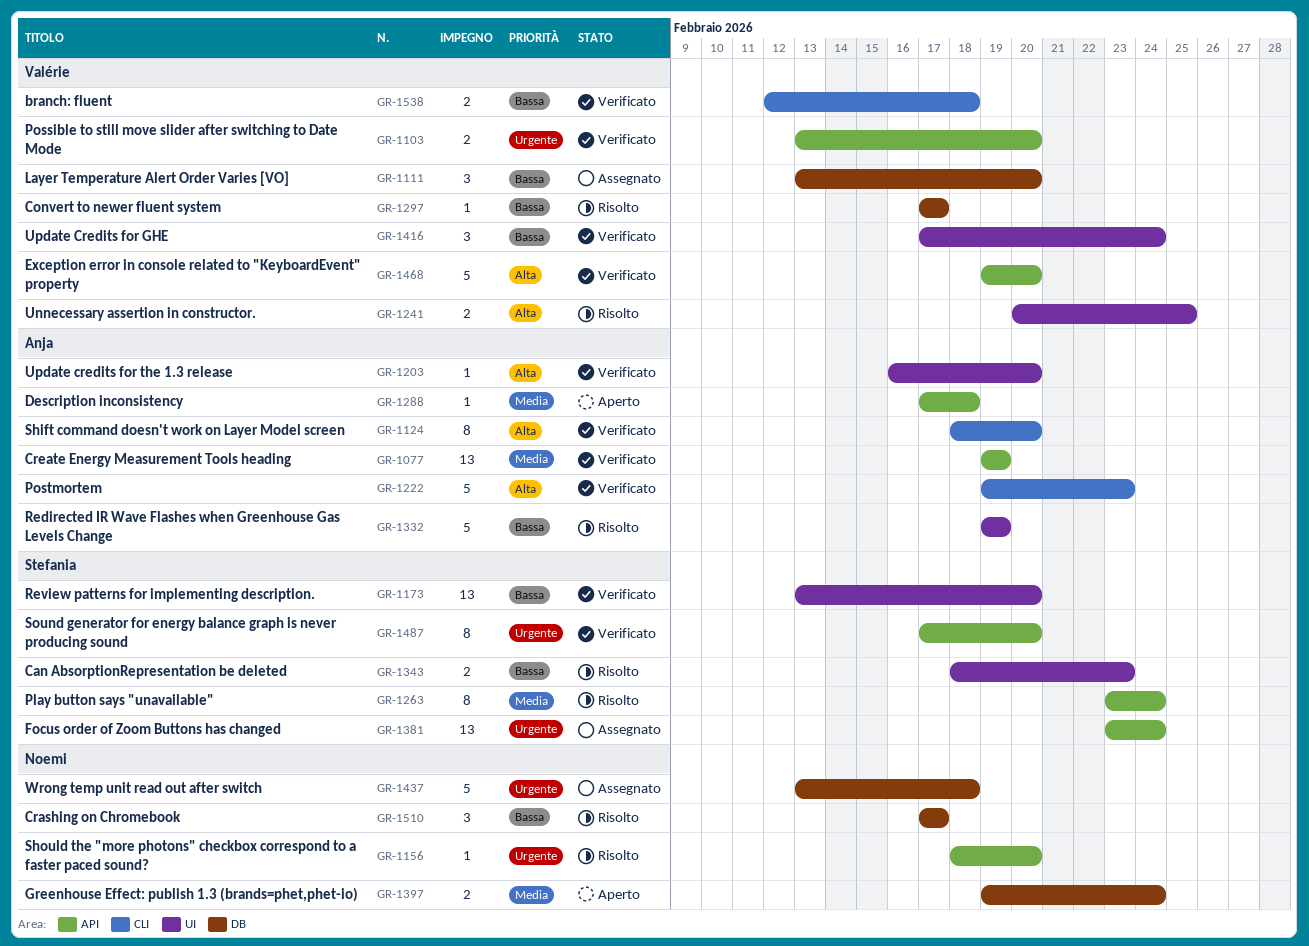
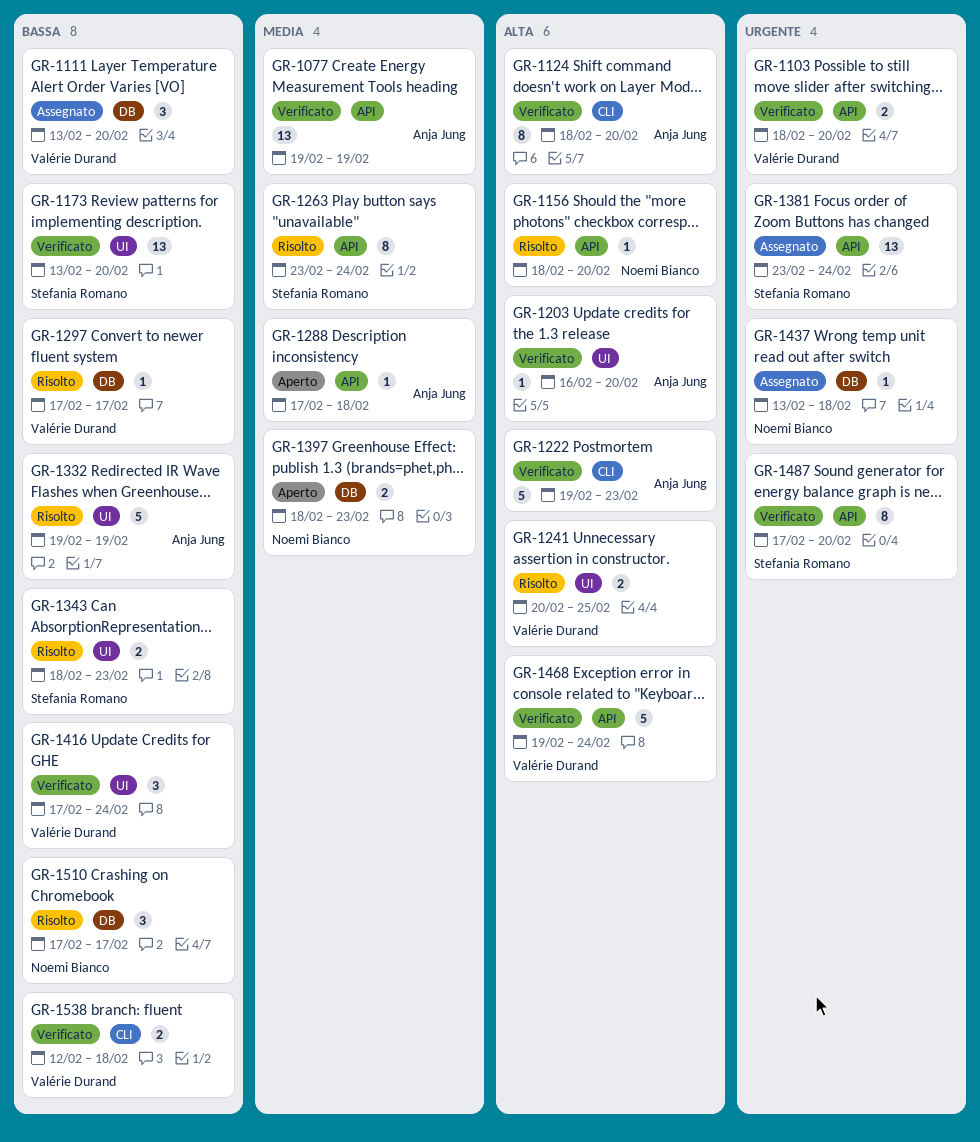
GR-1103, start: Feb 13 -> Feb 18
GR-1156, priority: Urgente -> Alta
GR-1397, start: Feb 19 -> Feb 18
GR-1397, due: Feb 24 -> Feb 23
GR-1437, estimate: 5 -> 1
GR-1468, due: Feb 20 -> Feb 24

